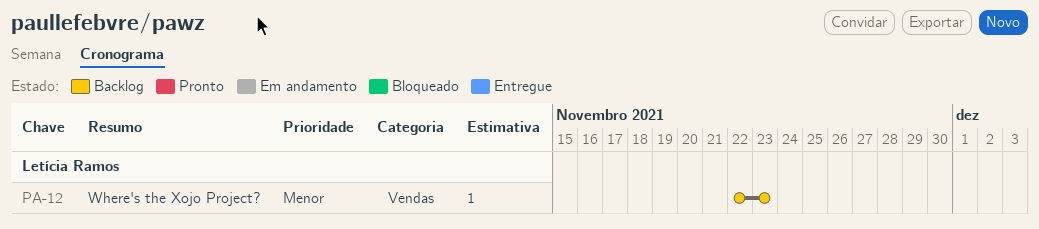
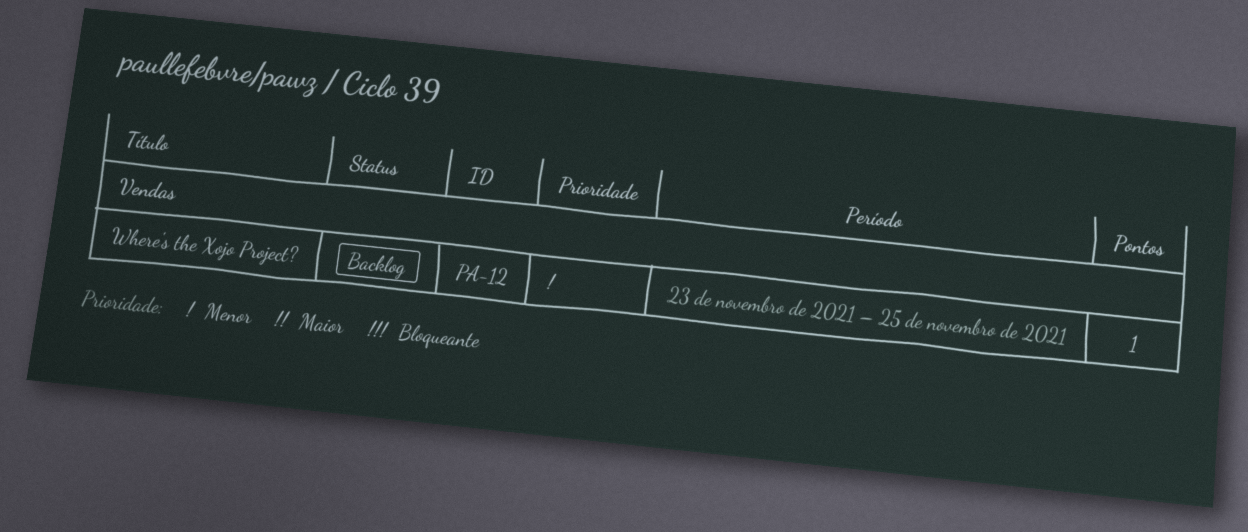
PA-12, start: Nov 22 -> Nov 23
PA-12, due: Nov 23 -> Nov 25

